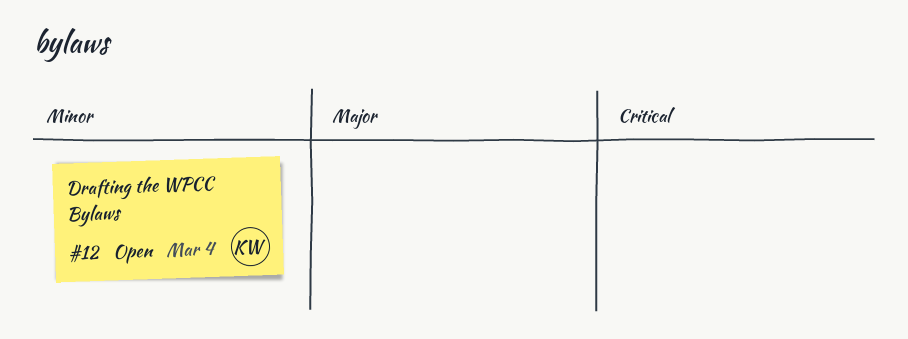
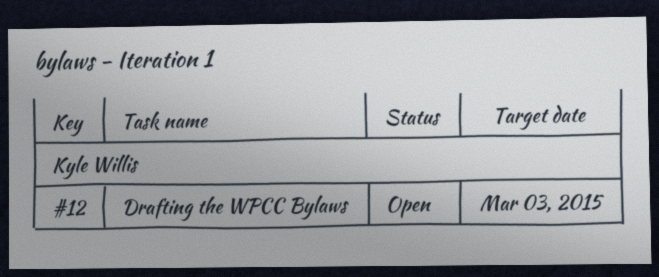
#12, due: Mar 4 -> Mar 3

